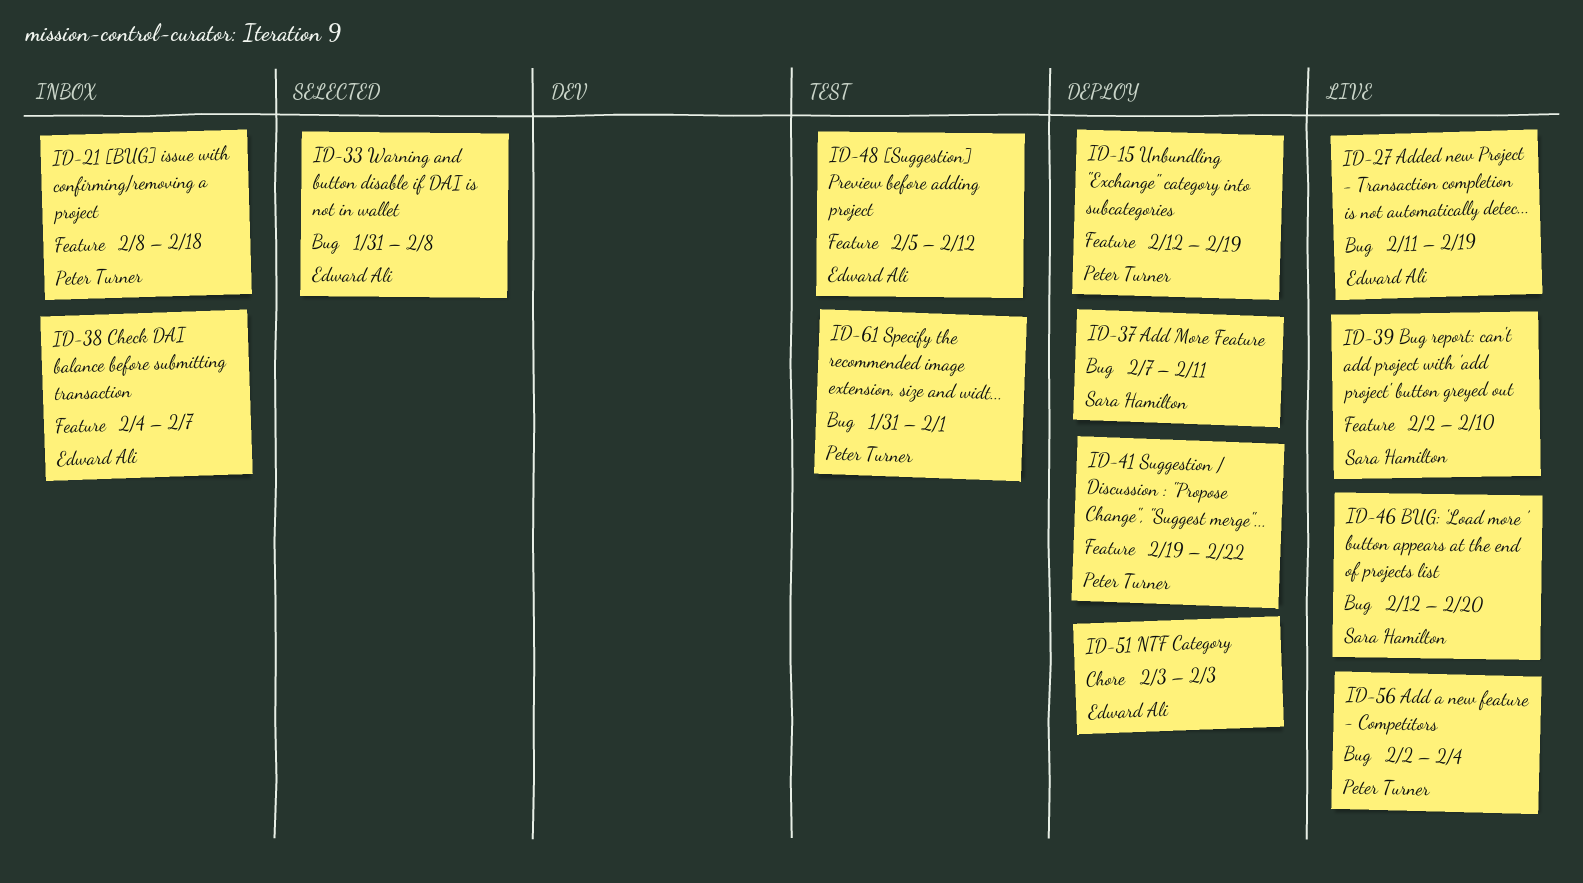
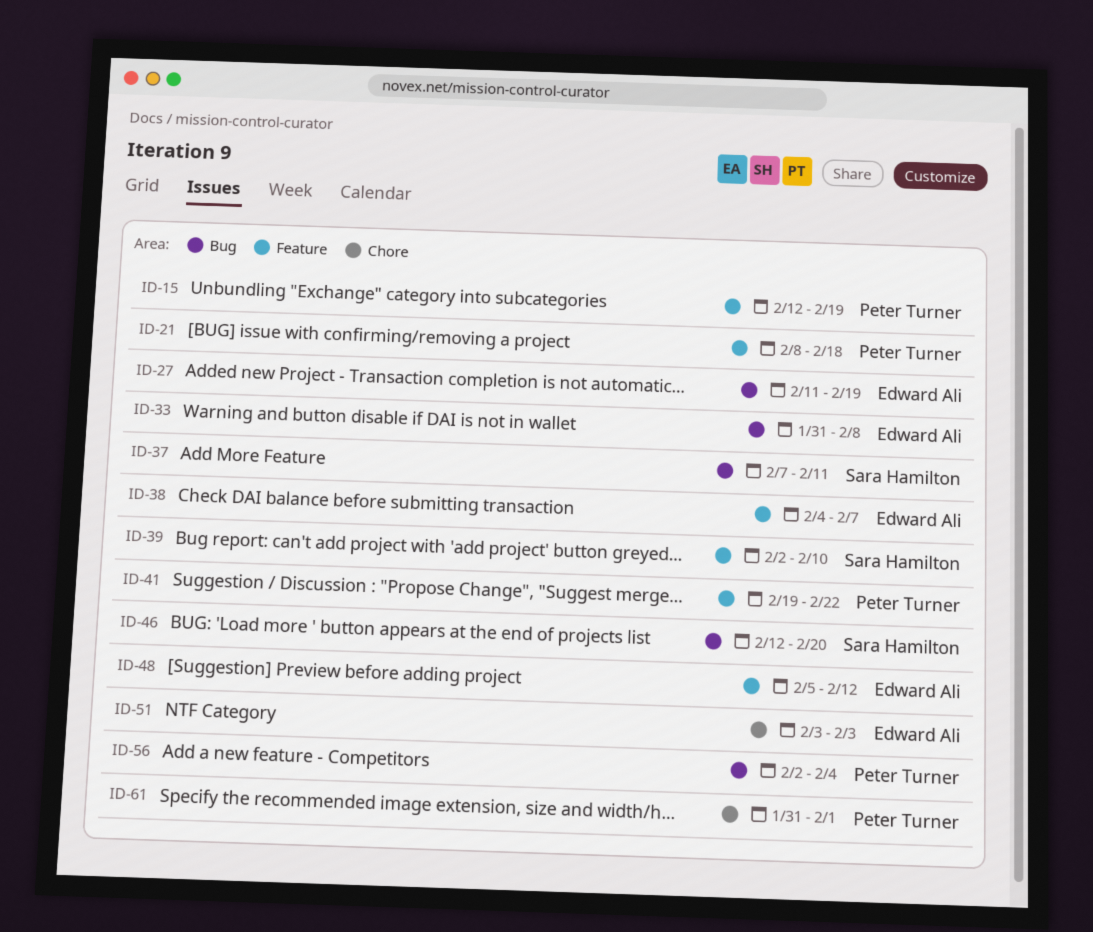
ID-61, label: Bug -> Chore

